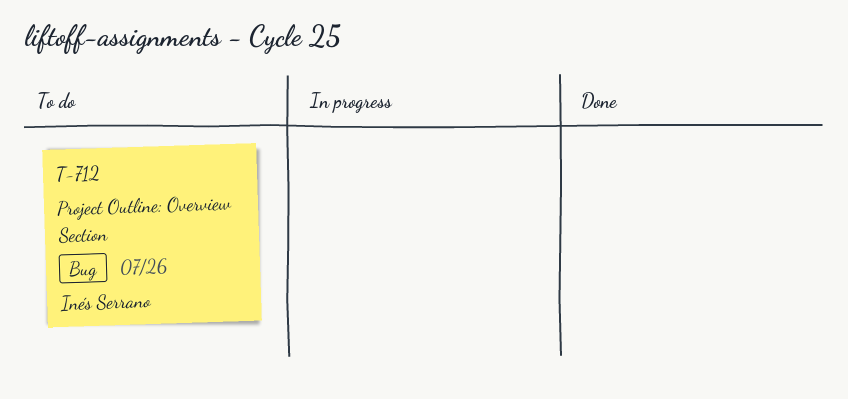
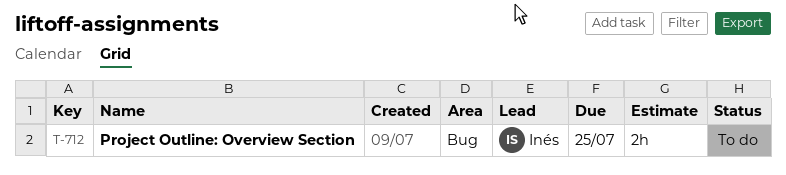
T-712, due: Jul 26 -> Jul 25

